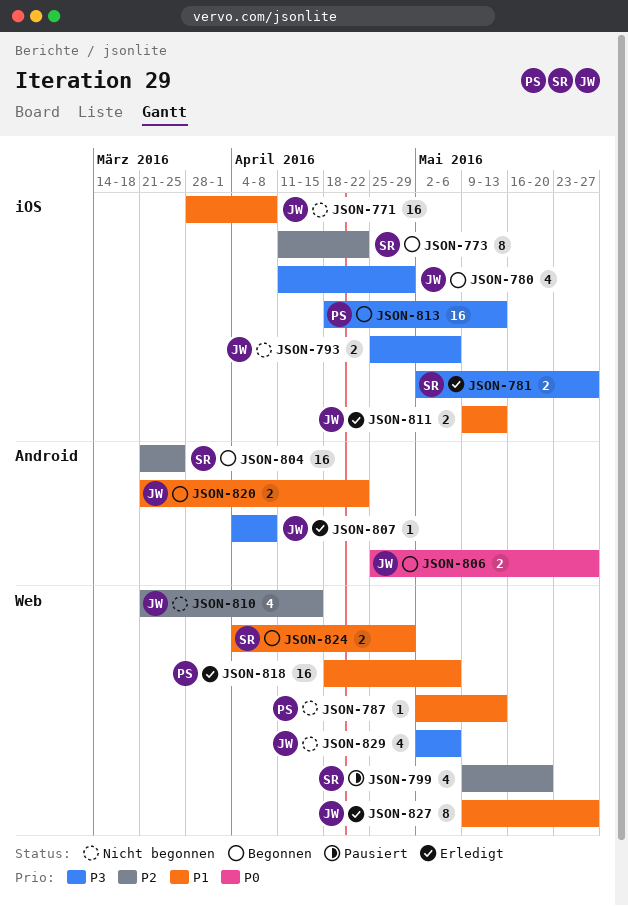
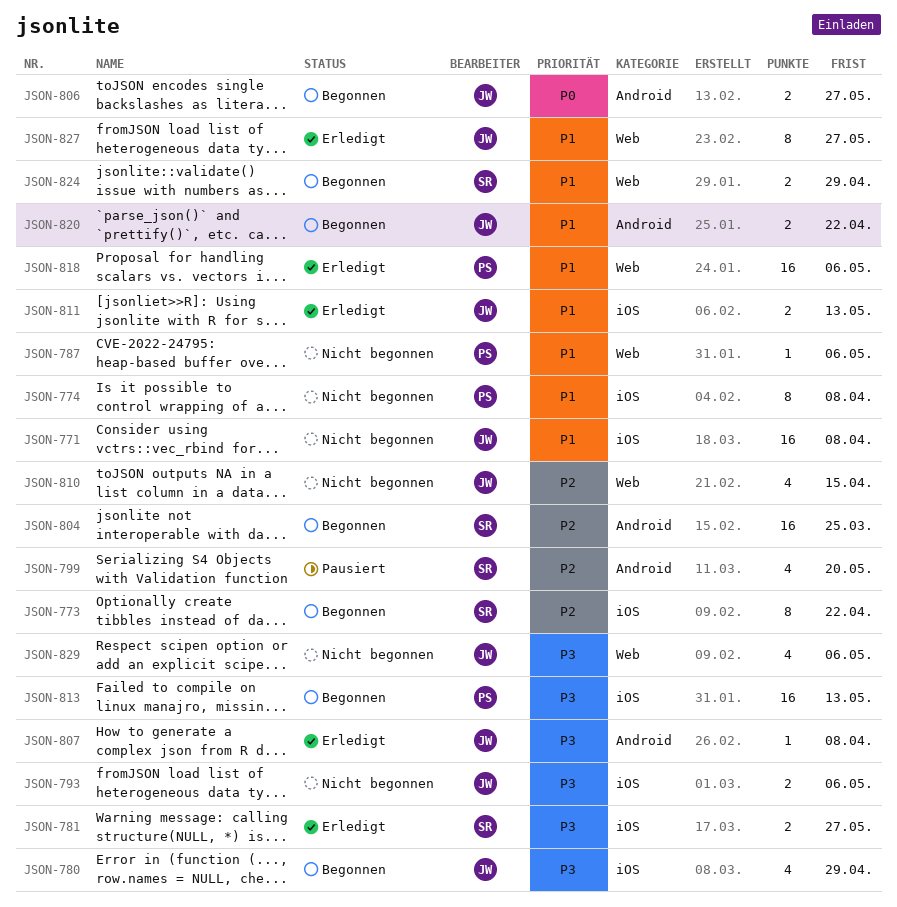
JSON-774: none -> present
JSON-787, due: May 13 -> May 6
JSON-799, label: Web -> Android

